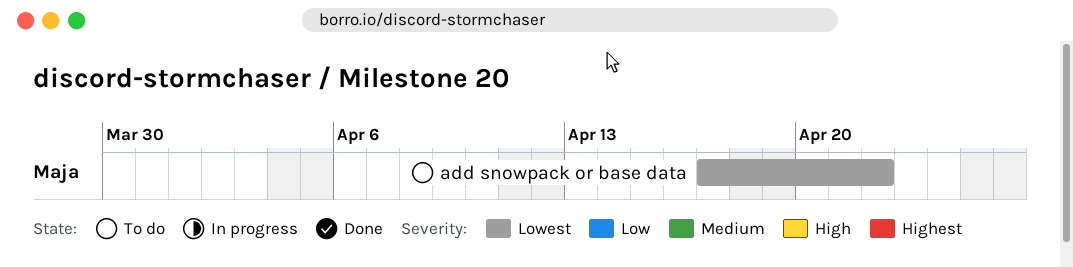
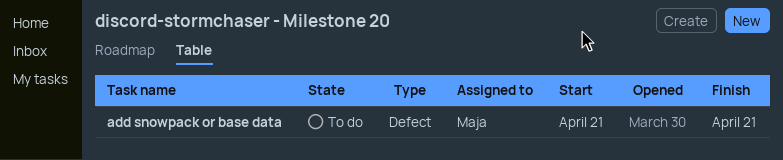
add snowpack or base data, start: Apr 17 -> Apr 21
add snowpack or base data, due: Apr 22 -> Apr 21

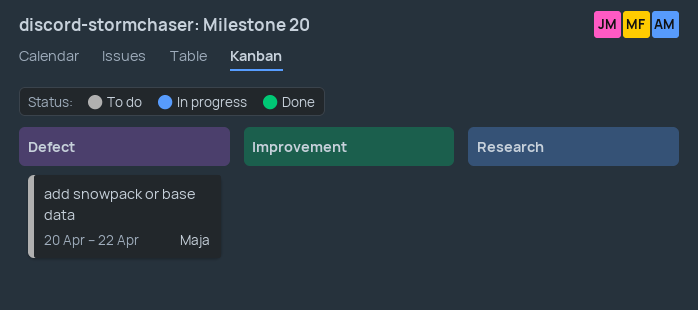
add snowpack or base data, start: Apr 21 -> Apr 20
add snowpack or base data, due: Apr 21 -> Apr 22

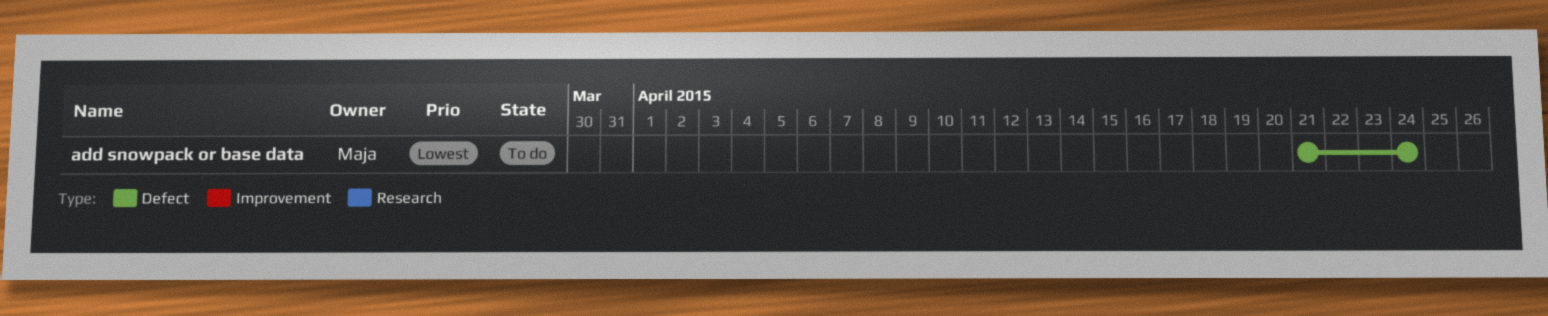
add snowpack or base data, start: Apr 20 -> Apr 21
add snowpack or base data, due: Apr 22 -> Apr 24

